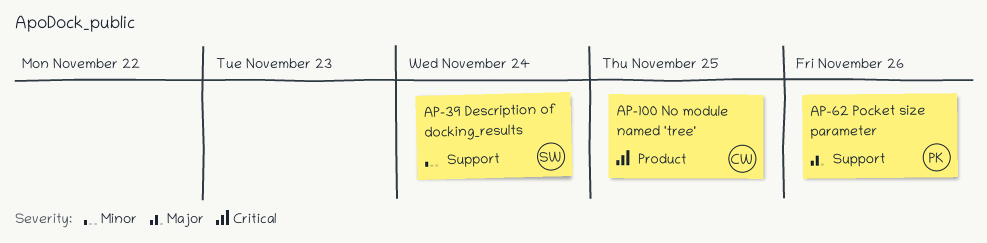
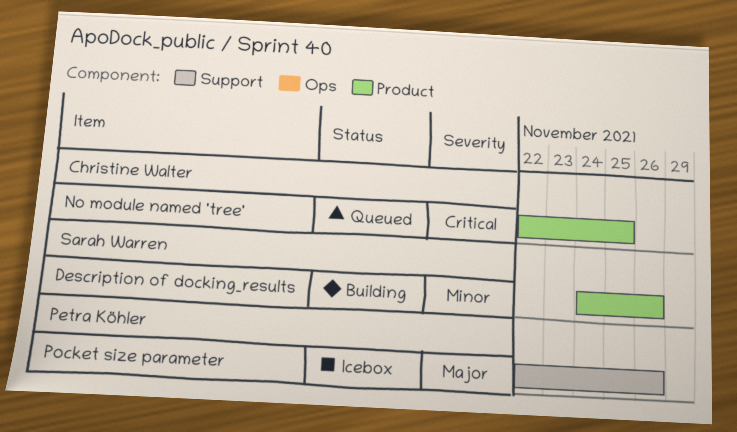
Description of docking_results, label: Support -> Product
Description of docking_results, due: Nov 24 -> Nov 26

